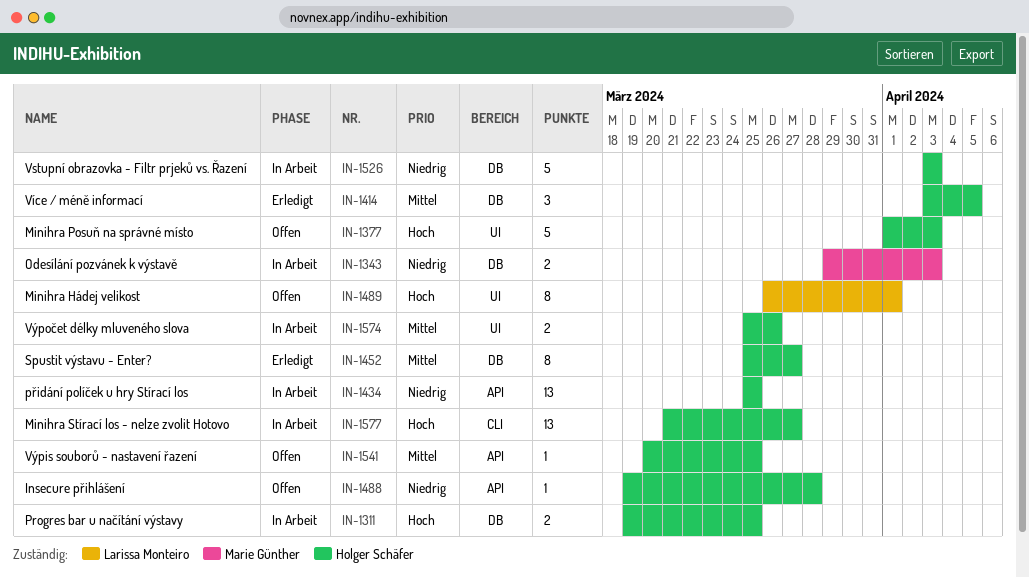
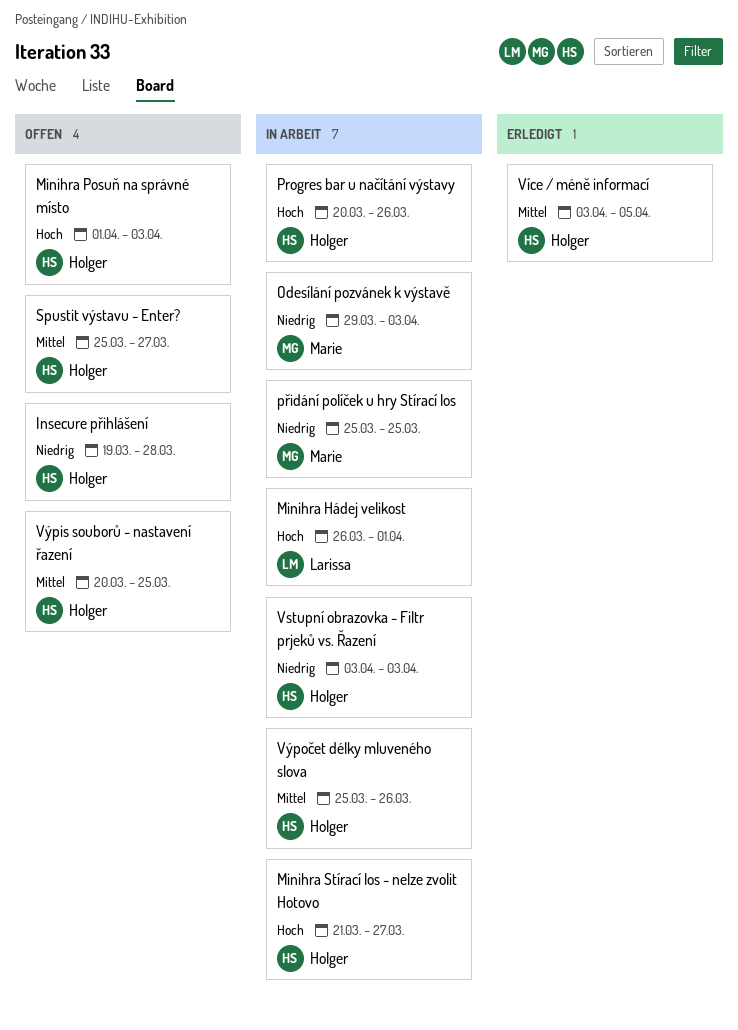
Minihra Hádej velikost, status: Offen -> In Arbeit
Progres bar u načítání výstavy, start: Mar 19 -> Mar 20
Progres bar u načítání výstavy, due: Mar 25 -> Mar 26
přidání políček u hry Stírací los, owner: Holger Schäfer -> Marie Günther
Spustit výstavu - Enter?, status: Erledigt -> Offen

